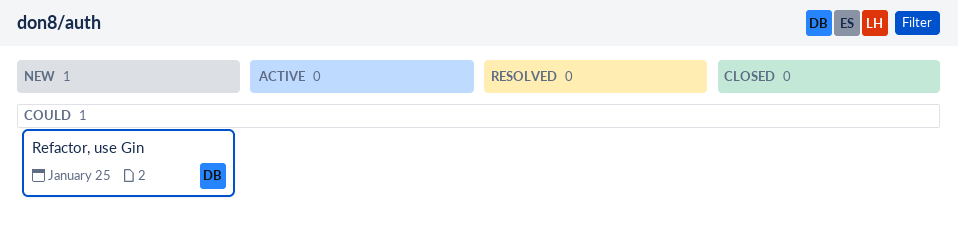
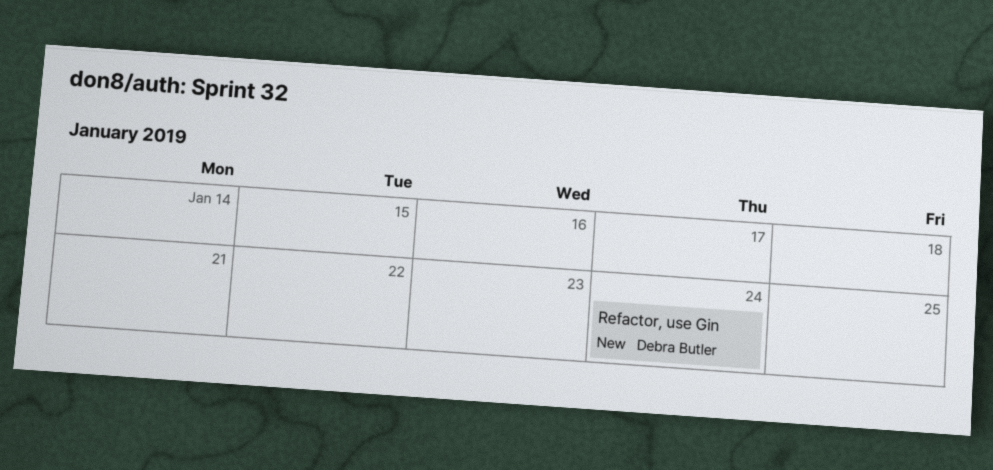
Refactor, use Gin, due: Jan 25 -> Jan 24

